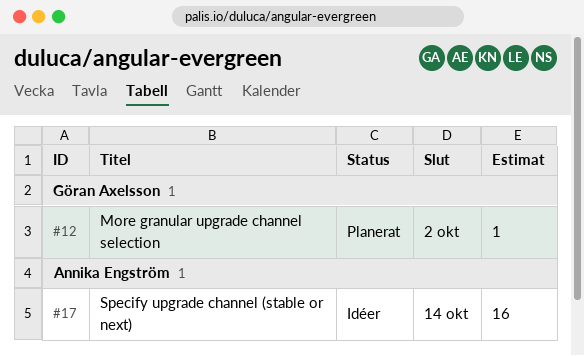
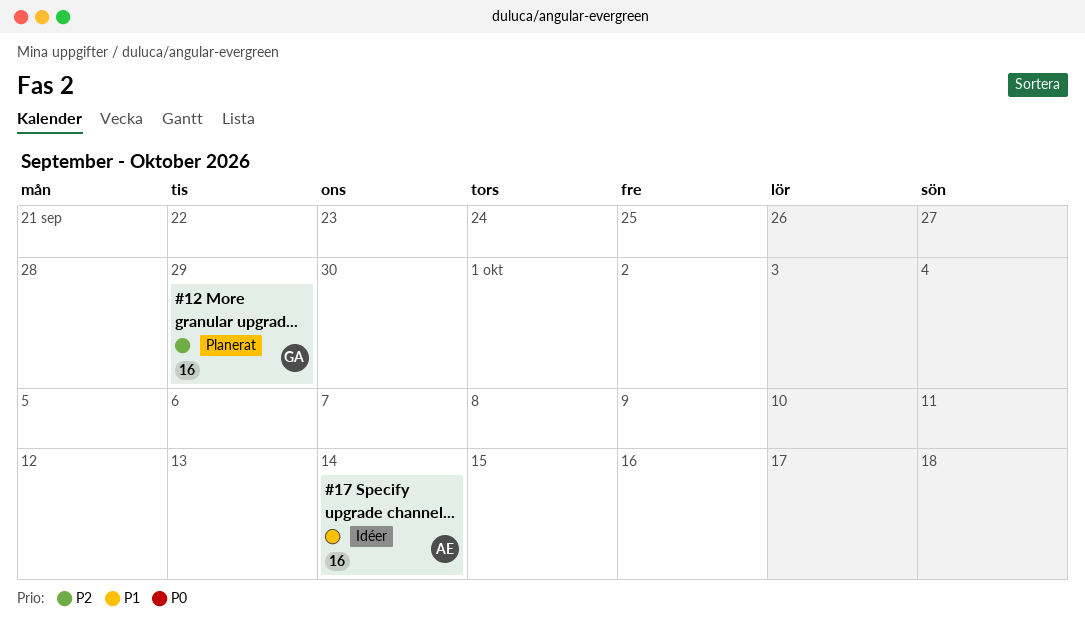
#12, estimate: 1 -> 16
#12, due: Oct 2 -> Sep 29

